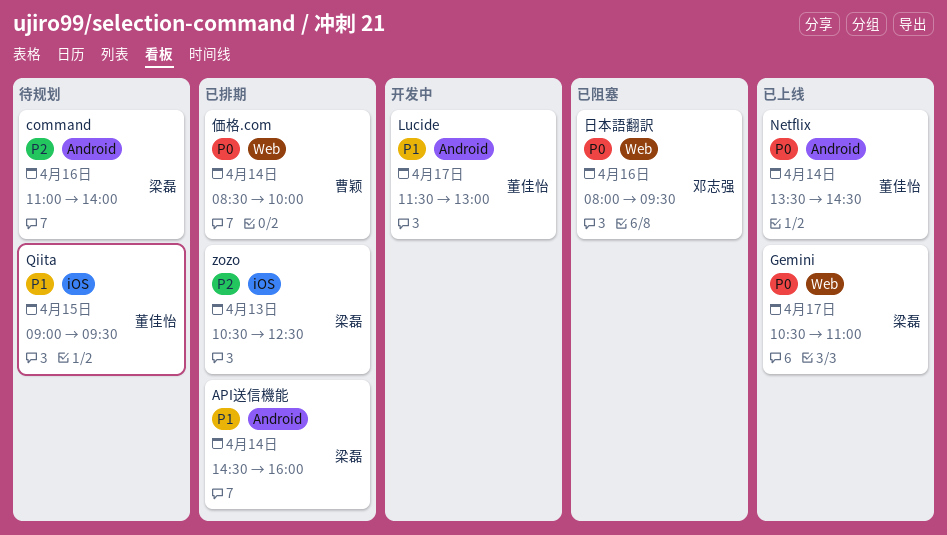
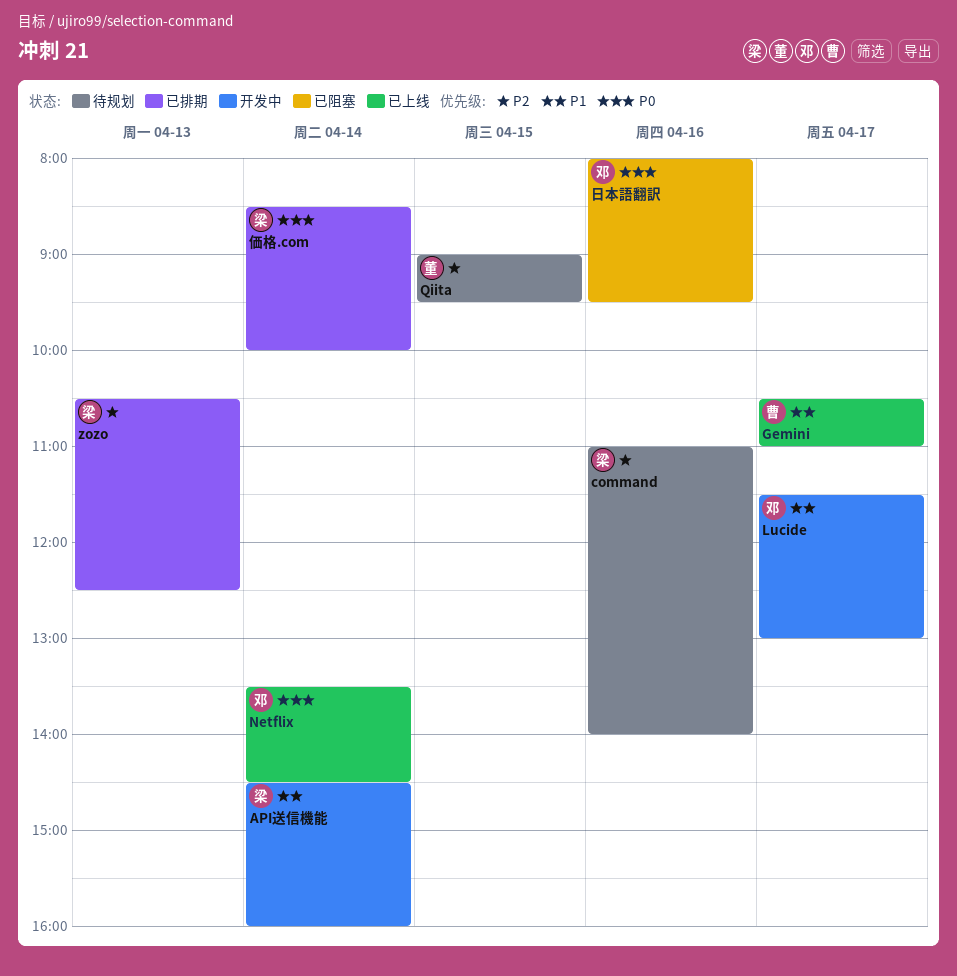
API送信機能, status: 已排期 -> 开发中
Gemini, owner: 梁磊 -> 曹颖
Gemini, priority: P0 -> P1
Lucide, owner: 董佳怡 -> 邓志强
Netflix, owner: 董佳怡 -> 邓志强
Qiita, priority: P1 -> P2
価格.com, owner: 曹颖 -> 梁磊

